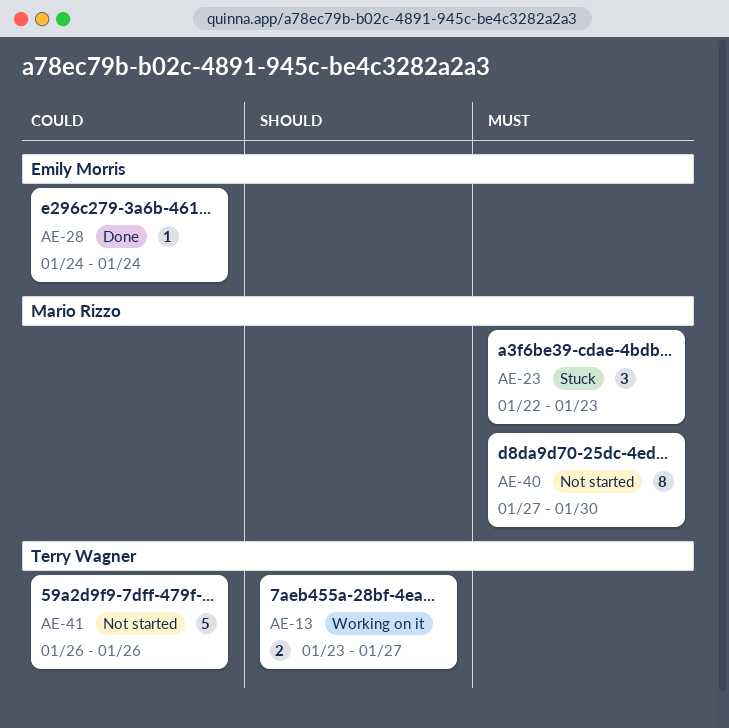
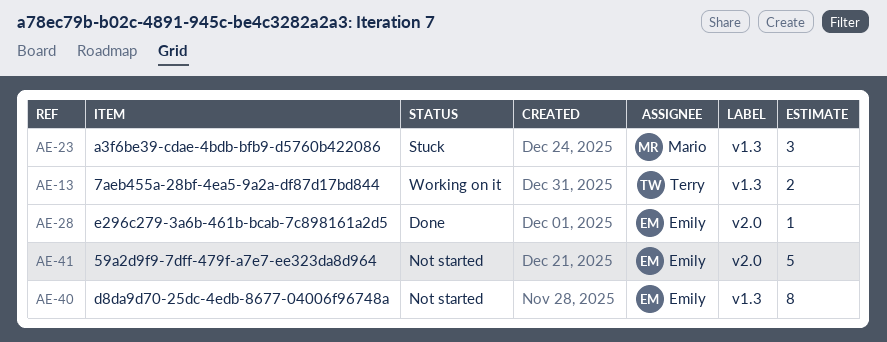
AE-40, owner: Mario Rizzo -> Emily Morris
AE-41, owner: Terry Wagner -> Emily Morris

